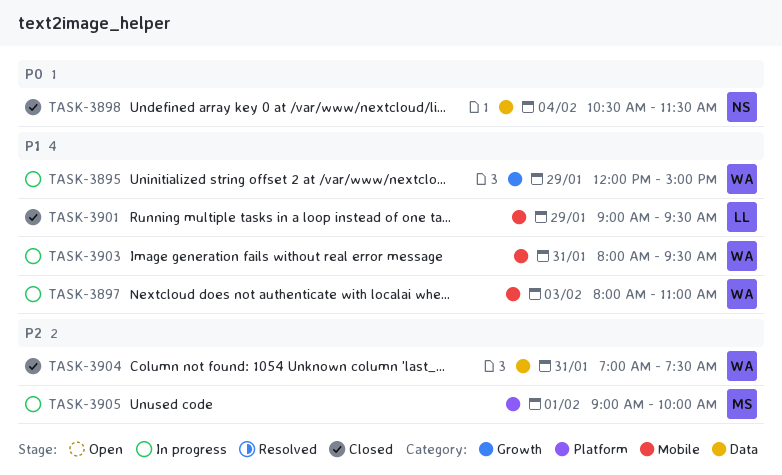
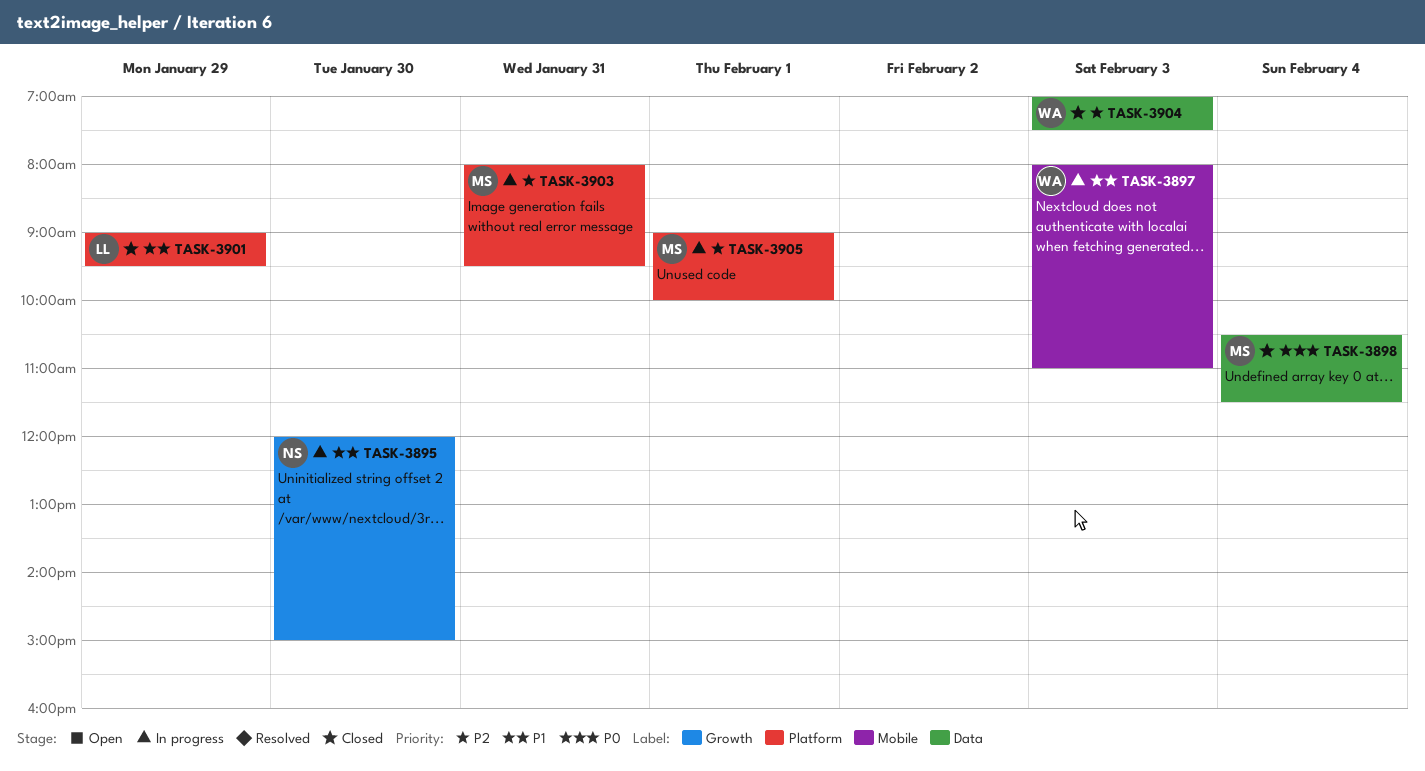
TASK-3895, owner: WA -> NS
TASK-3895, day: Jan 29 -> Jan 30
TASK-3898, owner: NS -> MS
TASK-3901, label: Mobile -> Platform
TASK-3903, owner: WA -> MS
TASK-3903, priority: P1 -> P2
TASK-3903, label: Mobile -> Platform
TASK-3904, day: Jan 31 -> Feb 3

